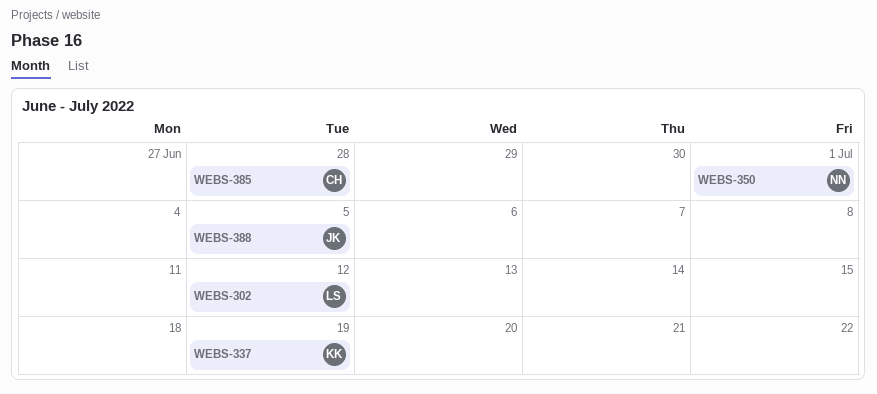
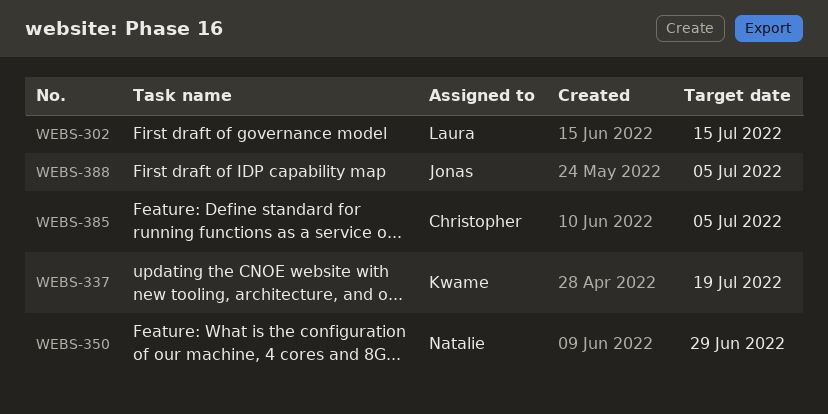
WEBS-302, due: Jul 12 -> Jul 15
WEBS-350, due: Jul 1 -> Jun 29
WEBS-385, due: Jun 28 -> Jul 5

